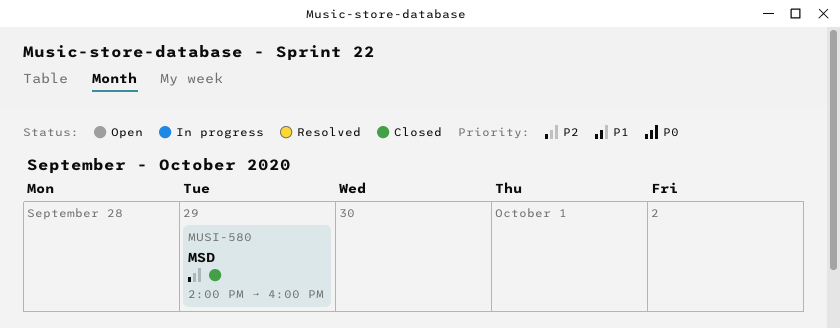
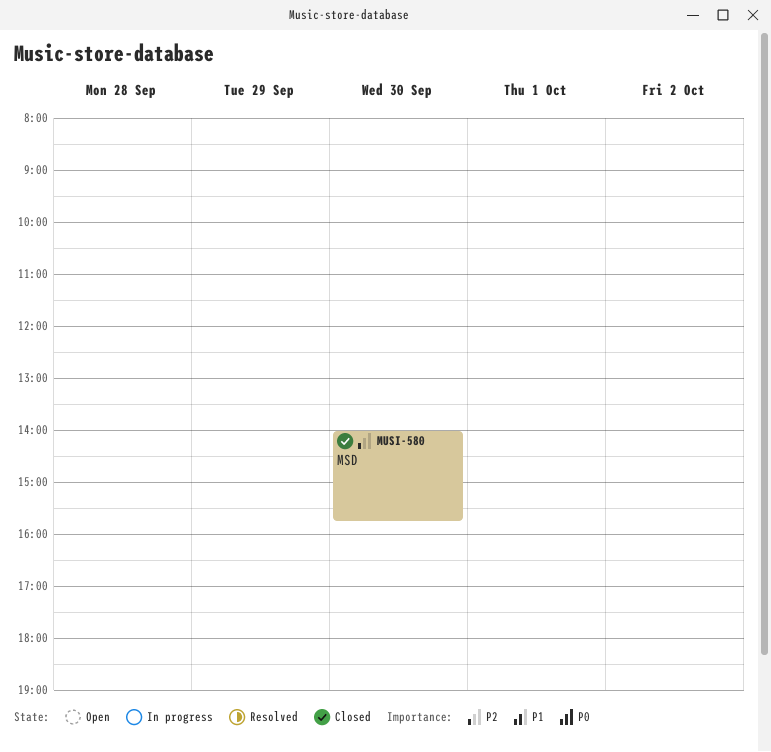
MUSI-580, day: Sep 29 -> Sep 30
MUSI-580, ends: 16:00 -> 15:45

